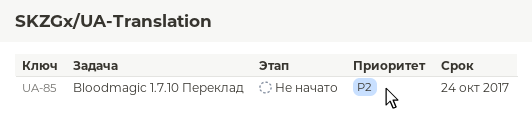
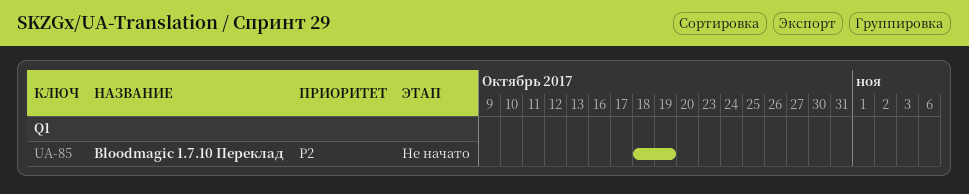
UA-85, due: Oct 24 -> Oct 19

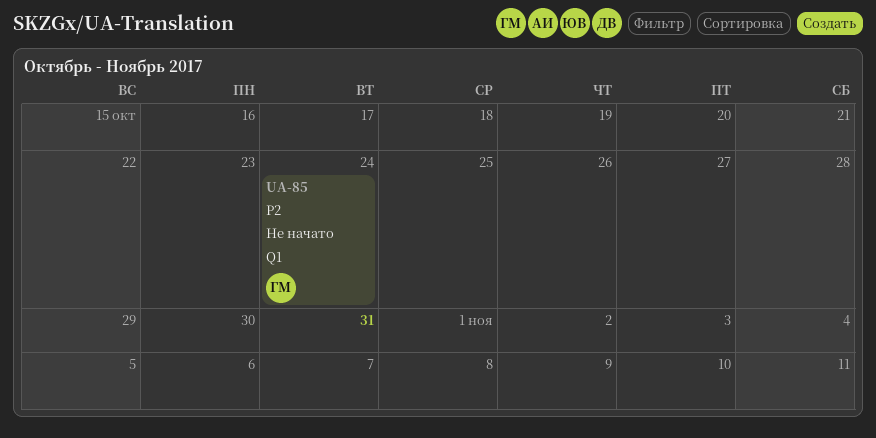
UA-85, due: Oct 19 -> Oct 24

